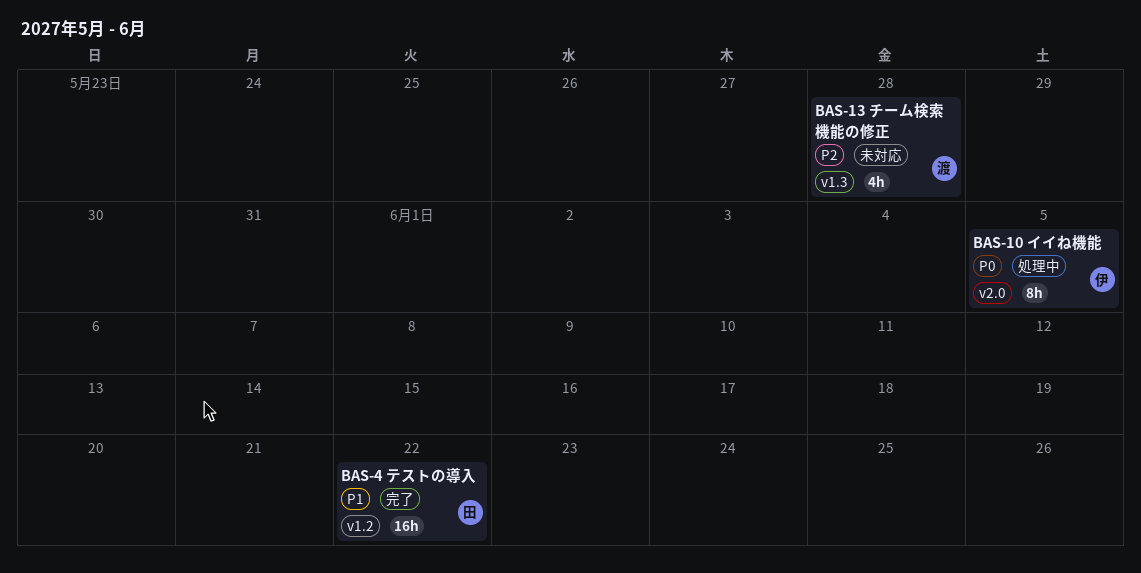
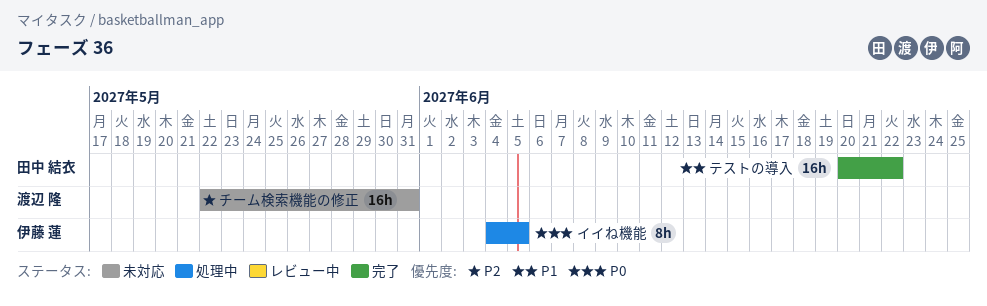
チーム検索機能の修正, estimate: 4h -> 16h
チーム検索機能の修正, due: May 28 -> May 31

